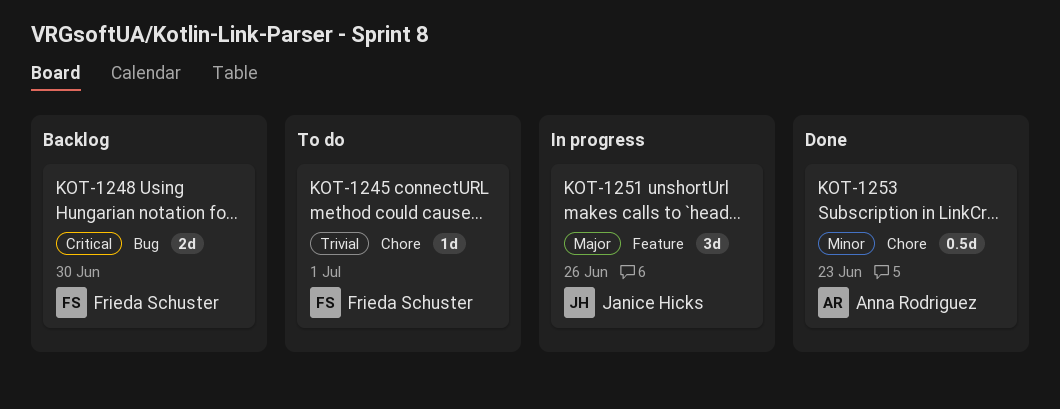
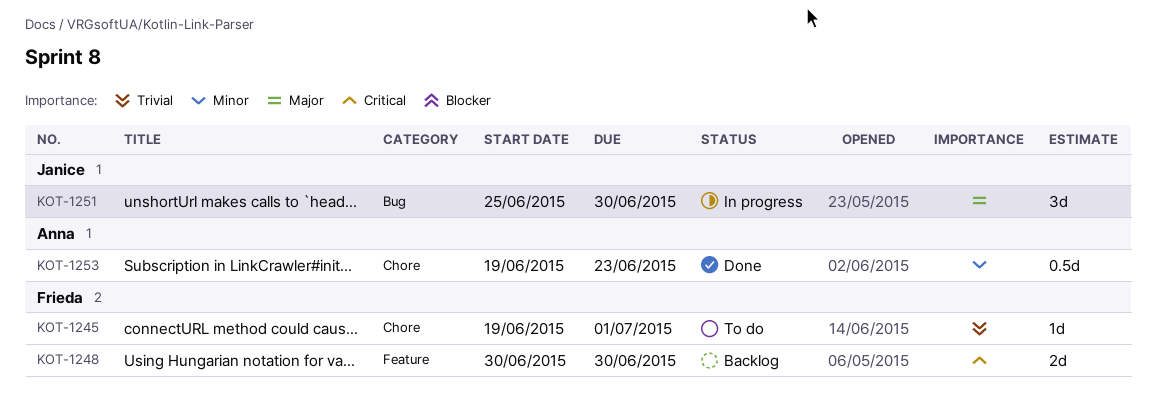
KOT-1248, label: Bug -> Feature
KOT-1251, label: Feature -> Bug
KOT-1251, due: Jun 26 -> Jun 30

